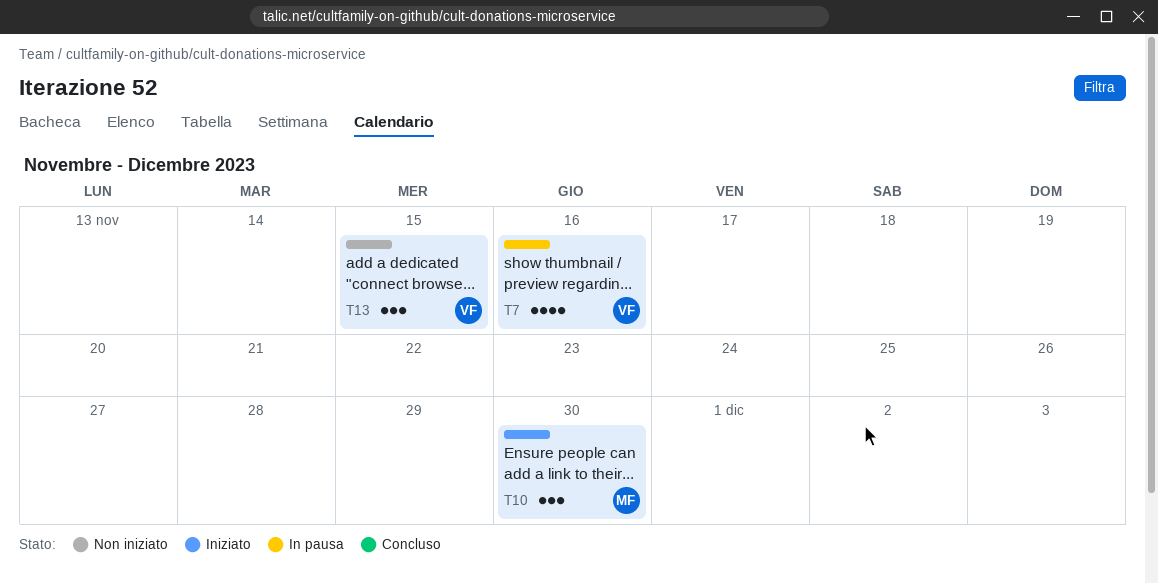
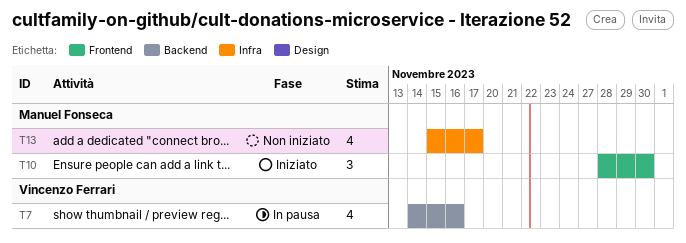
T13, owner: Vincenzo Ferrari -> Manuel Fonseca
T13, estimate: 3 -> 4
T13, due: Nov 15 -> Nov 17

